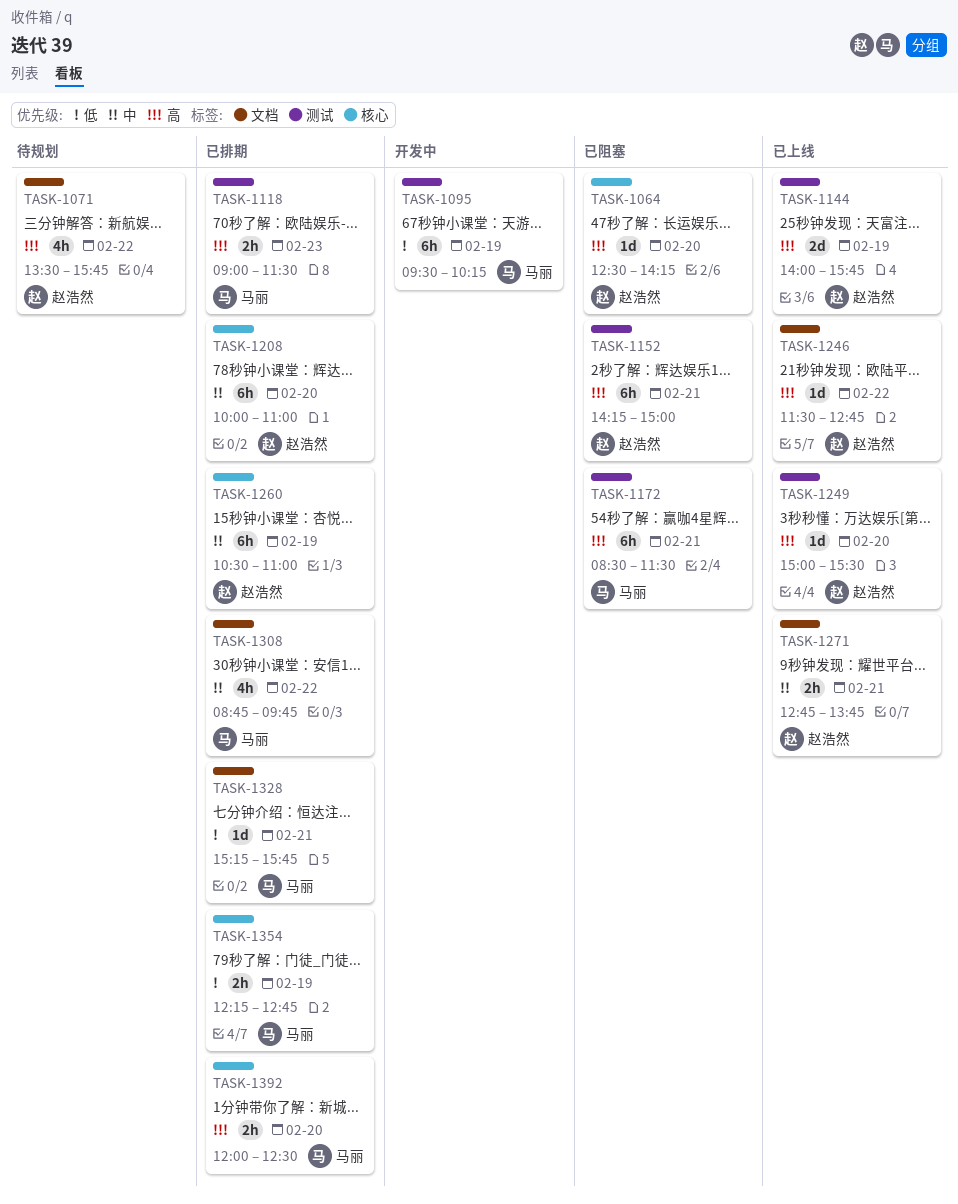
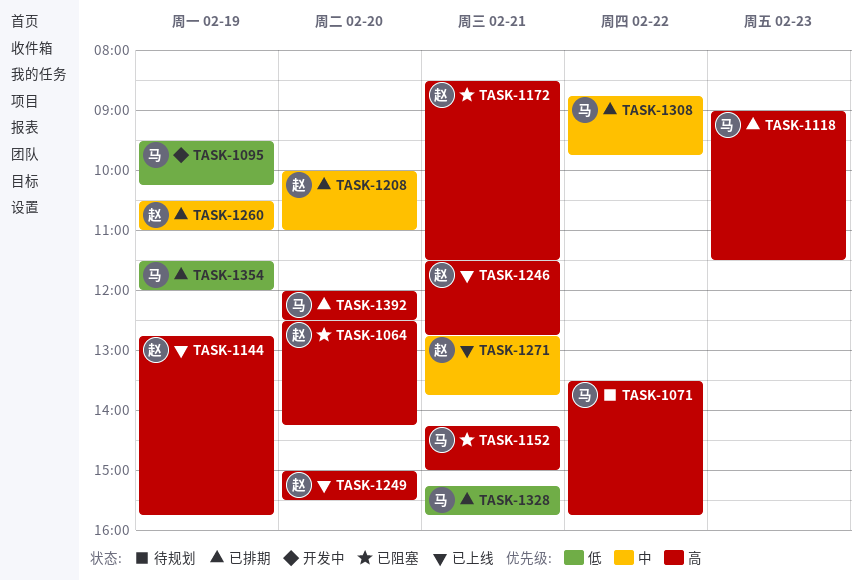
TASK-1071, owner: 赵浩然 -> 马丽
TASK-1144, begins: 14:00 -> 12:45
TASK-1152, owner: 赵浩然 -> 马丽
TASK-1172, owner: 马丽 -> 赵浩然
TASK-1246, day: Feb 22 -> Feb 21
TASK-1354, begins: 12:15 -> 11:30
TASK-1354, ends: 12:45 -> 12:00

